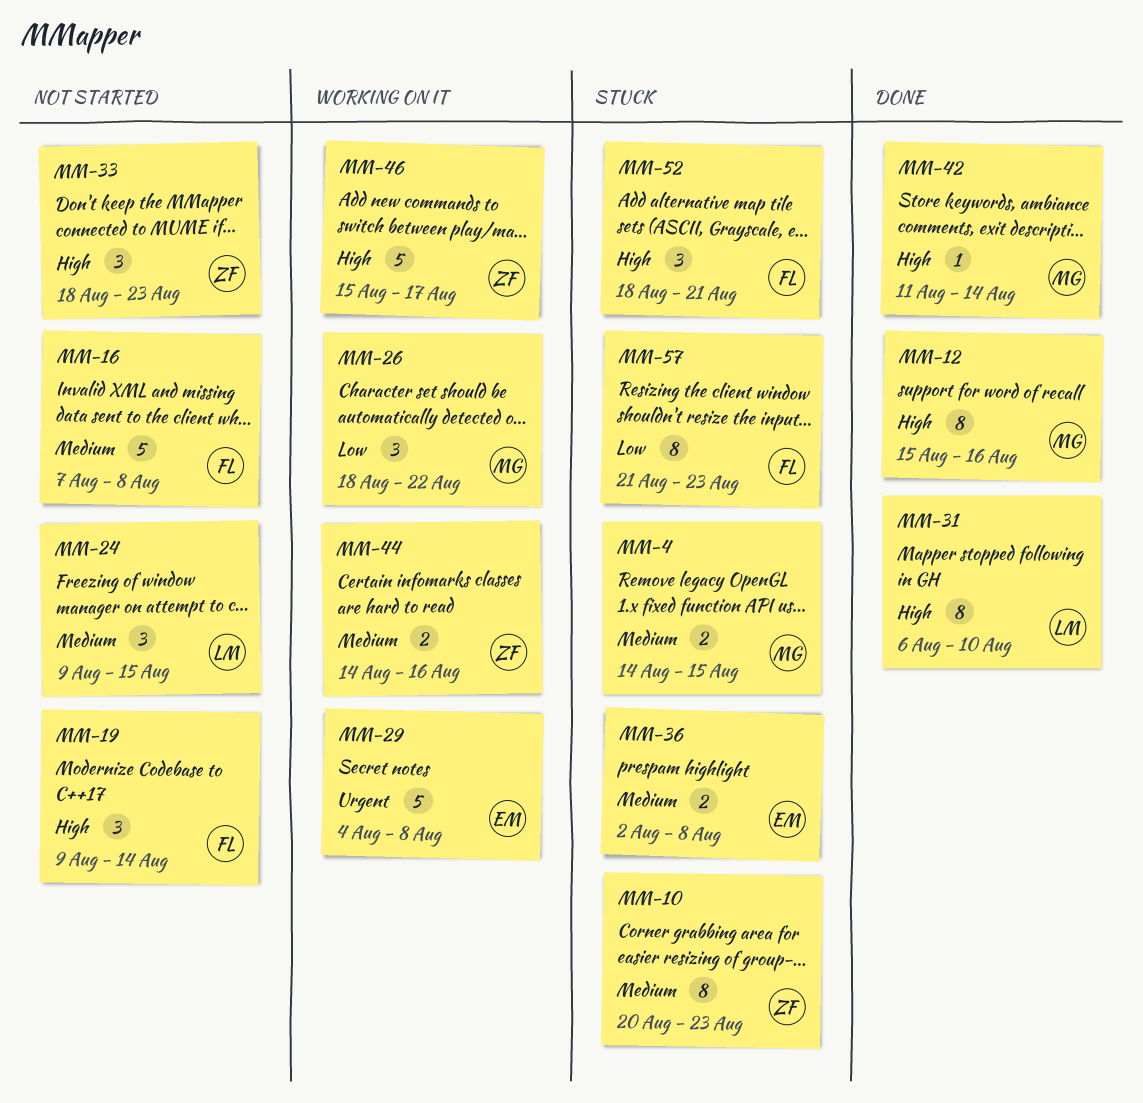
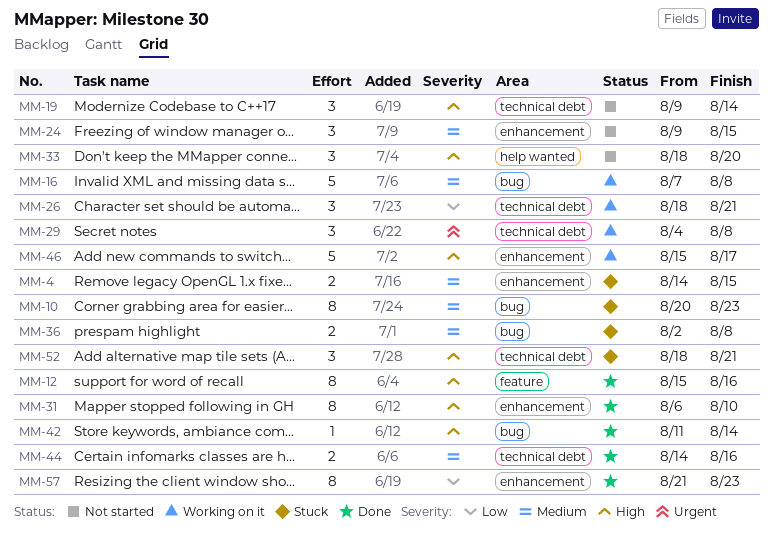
MM-16, status: Not started -> Working on it
MM-26, due: Aug 22 -> Aug 21
MM-29, estimate: 5 -> 3
MM-33, due: Aug 23 -> Aug 20
MM-44, status: Working on it -> Done
MM-57, status: Stuck -> Done

